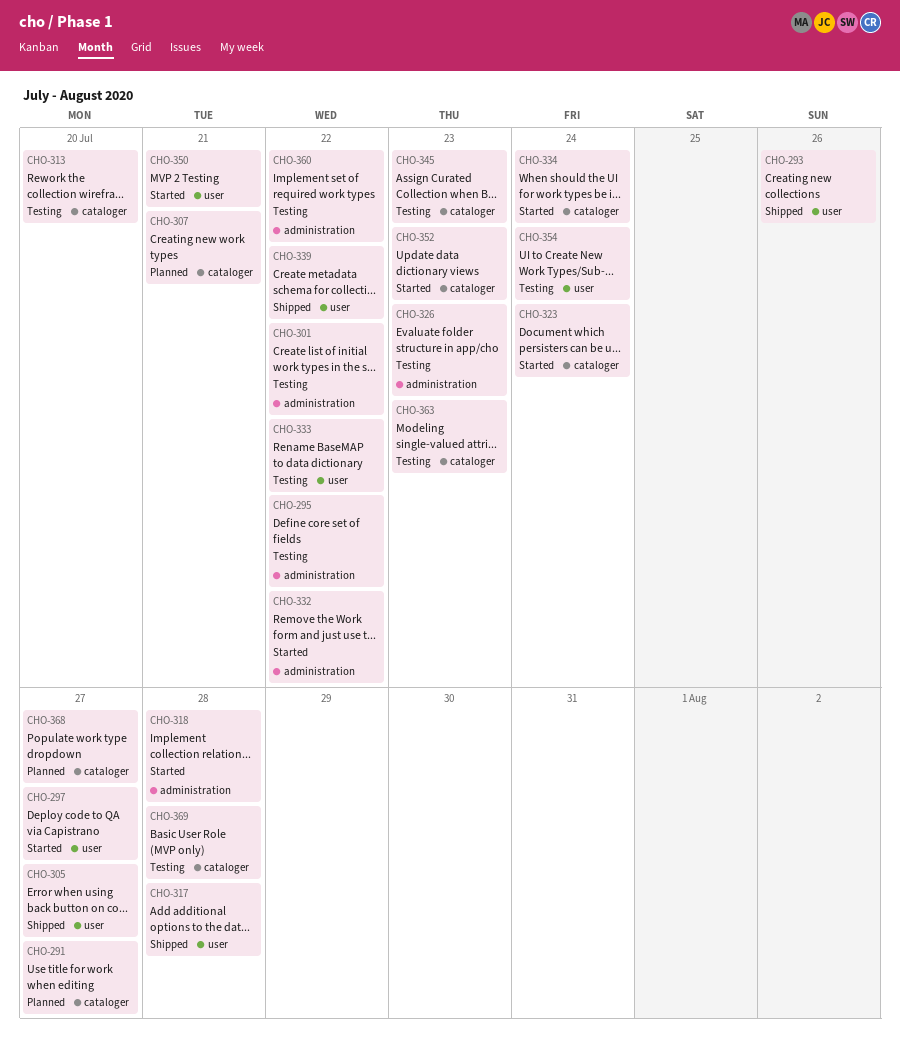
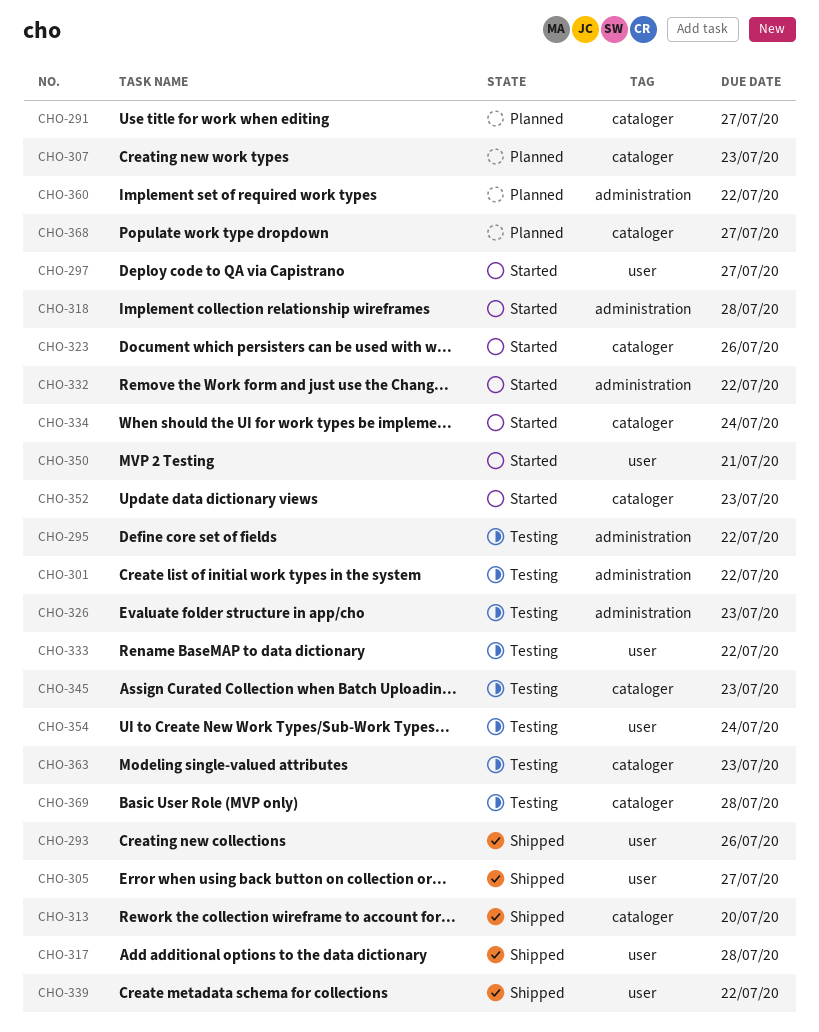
CHO-307, due: Jul 21 -> Jul 23
CHO-313, status: Testing -> Shipped
CHO-323, due: Jul 24 -> Jul 26
CHO-360, status: Testing -> Planned

